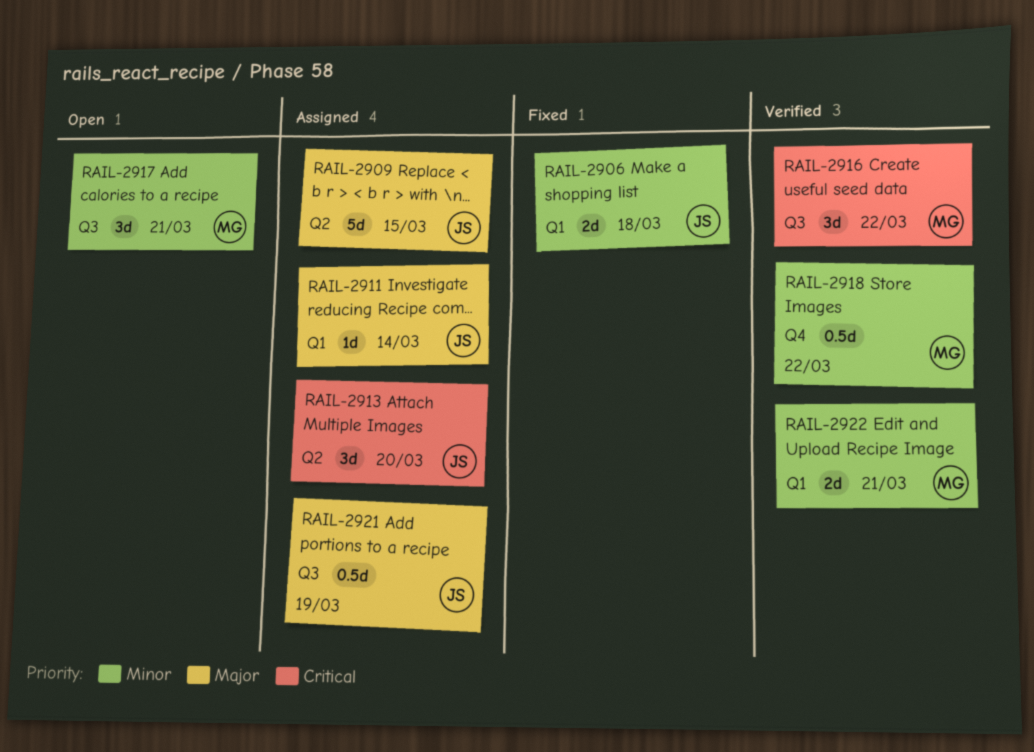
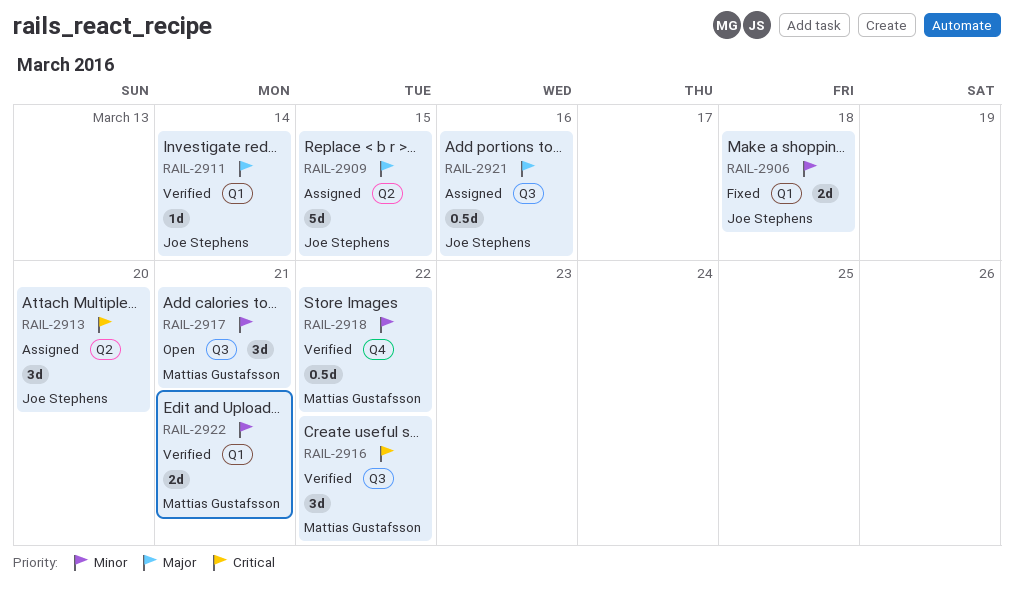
RAIL-2911, status: Assigned -> Verified
RAIL-2921, due: Mar 19 -> Mar 16

